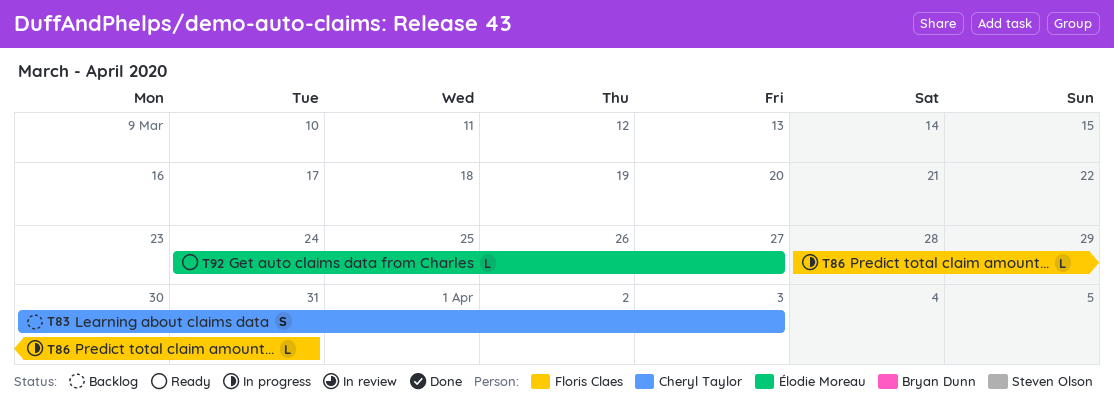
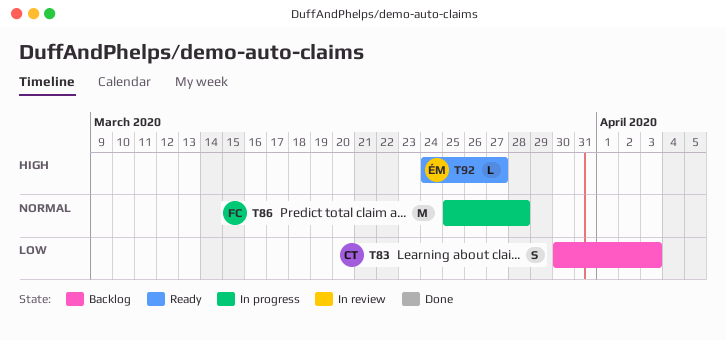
T86, estimate: L -> M
T86, start: Mar 28 -> Mar 25
T86, due: Mar 31 -> Mar 28

